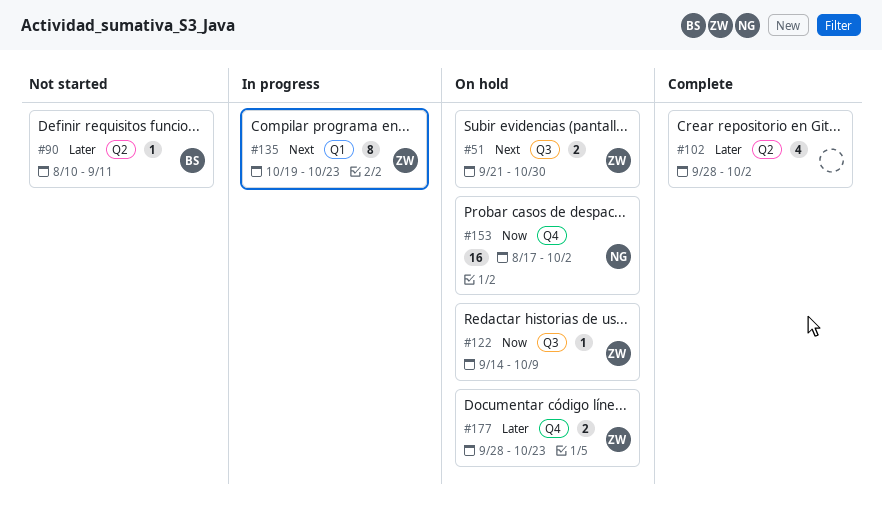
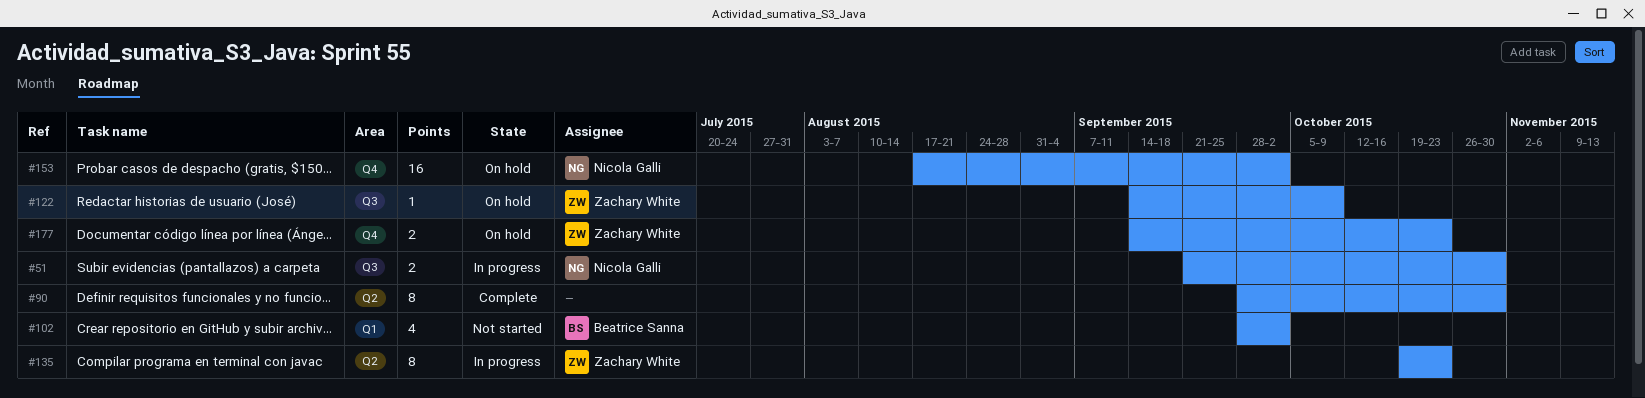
#51, status: On hold -> In progress
#51, owner: Zachary White -> Nicola Galli
#90, status: Not started -> Complete
#90, owner: Beatrice Sanna -> none
#90, estimate: 1 -> 8
#90, start: Aug 10 -> Sep 28
#90, due: Sep 11 -> Oct 30
#102, status: Complete -> Not started
#102, owner: none -> Beatrice Sanna
#102, label: Q2 -> Q1
#135, label: Q1 -> Q2
#177, start: Sep 28 -> Sep 14

